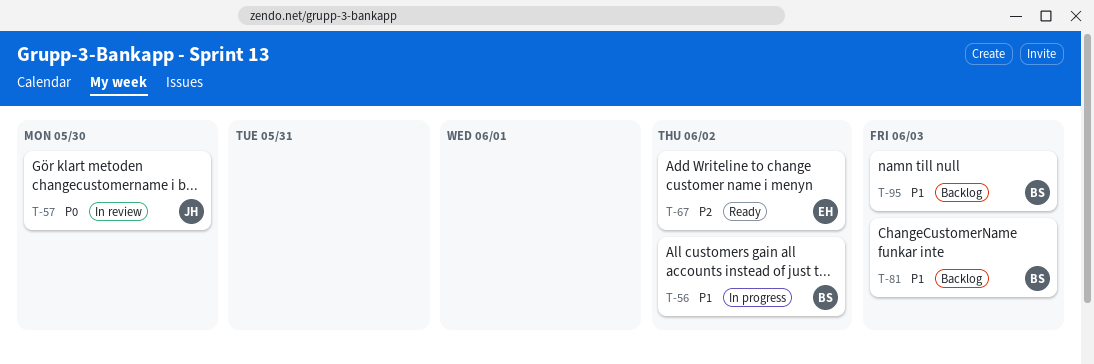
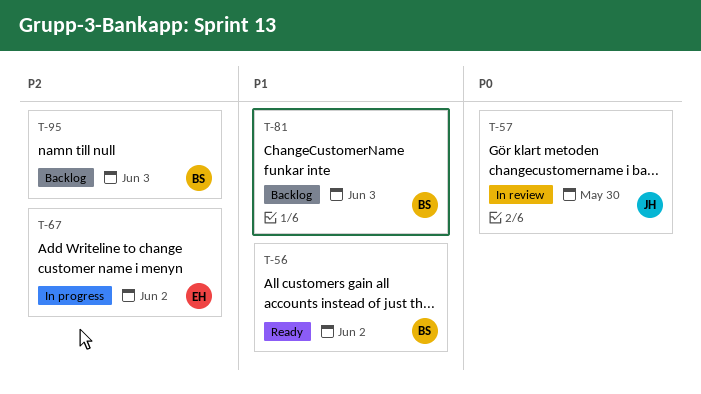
T-56, status: In progress -> Ready
T-67, status: Ready -> In progress
T-95, priority: P1 -> P2

